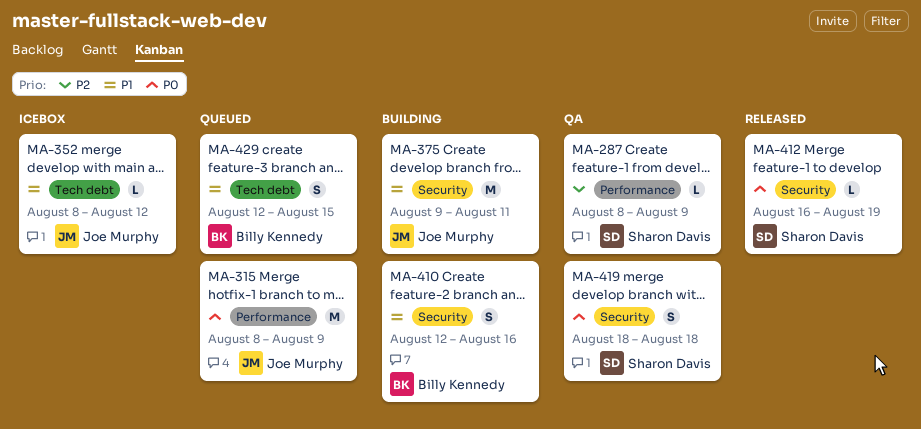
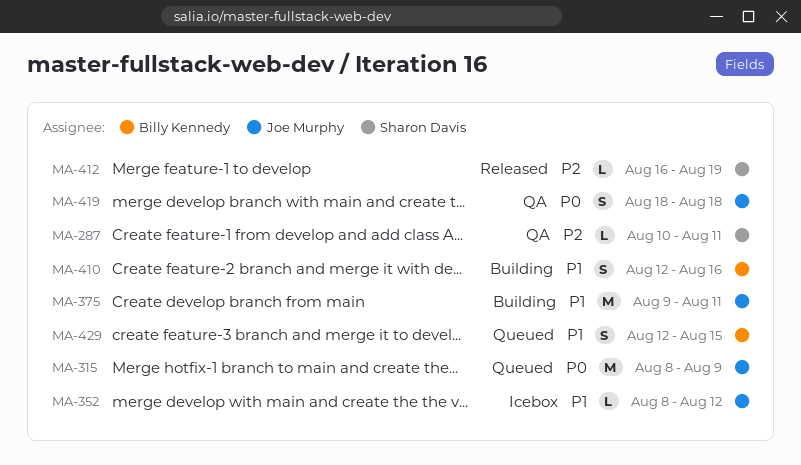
MA-287, start: Aug 8 -> Aug 10
MA-287, due: Aug 9 -> Aug 11
MA-412, priority: P0 -> P2
MA-419, owner: Sharon Davis -> Joe Murphy

